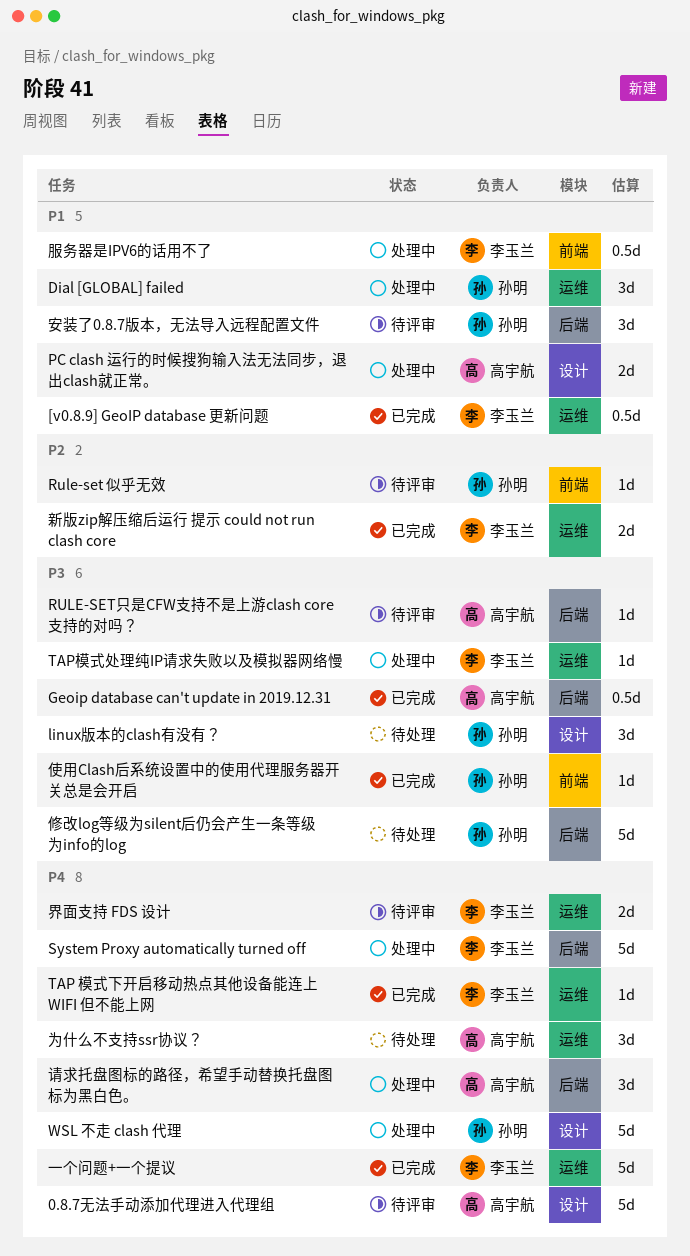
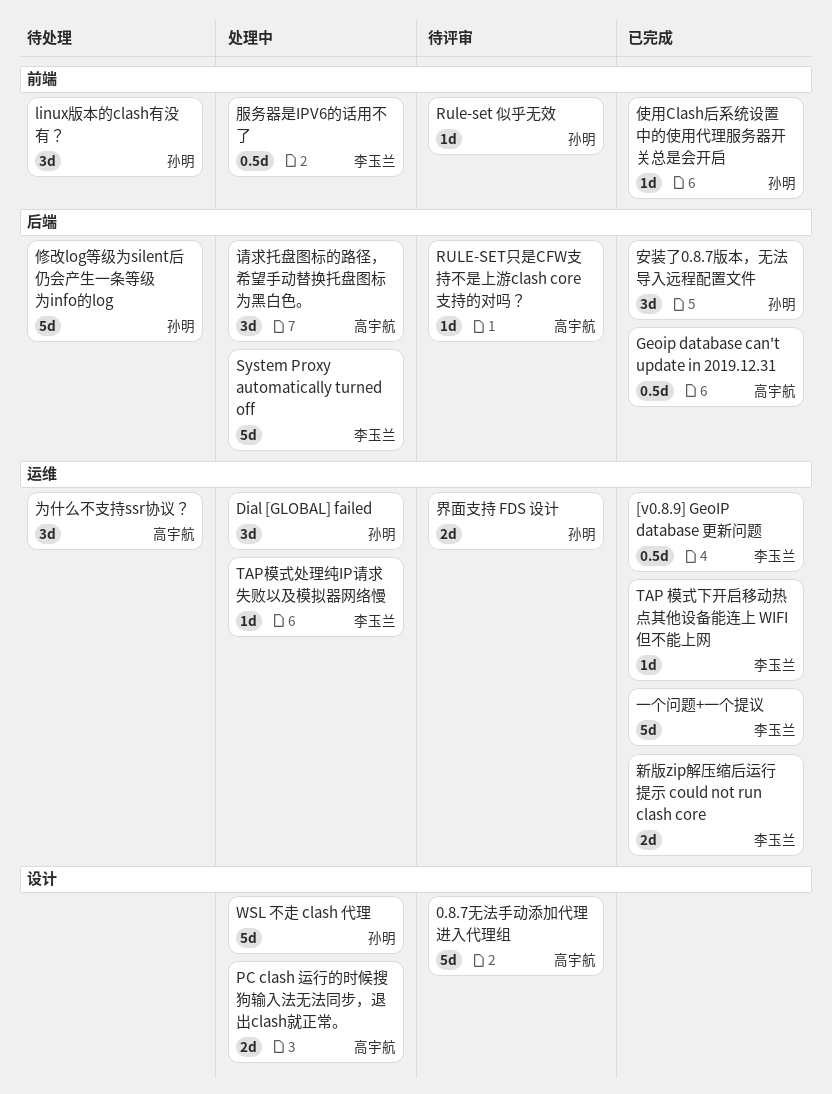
linux版本的clash有没有？, label: 设计 -> 前端
安装了0.8.7版本，无法导入远程配置文件, status: 待评审 -> 已完成
界面支持 FDS 设计, owner: 李玉兰 -> 孙明

